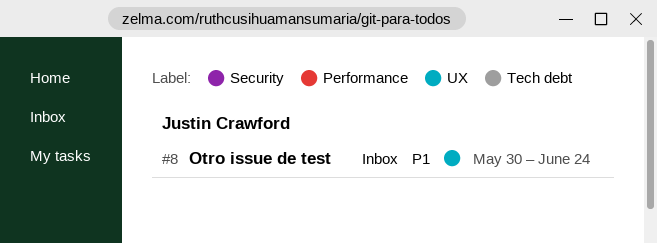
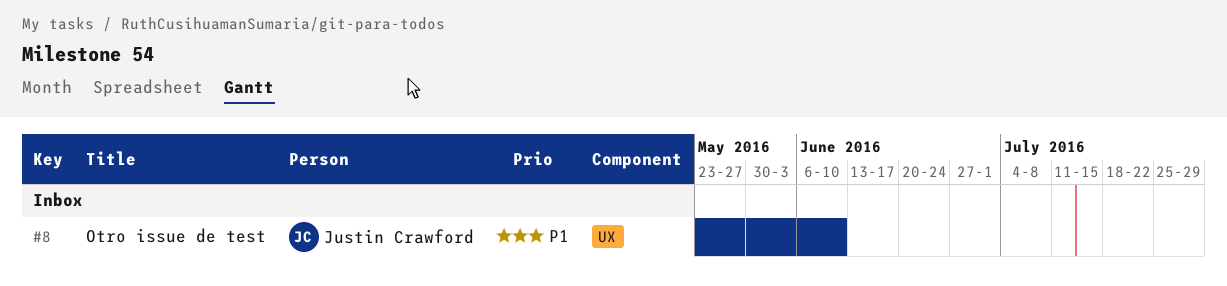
#8, start: May 30 -> May 23
#8, due: Jun 24 -> Jun 10

